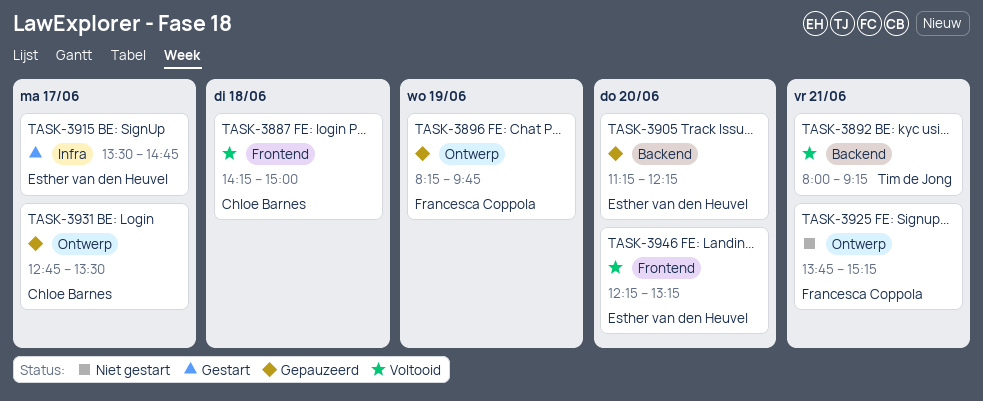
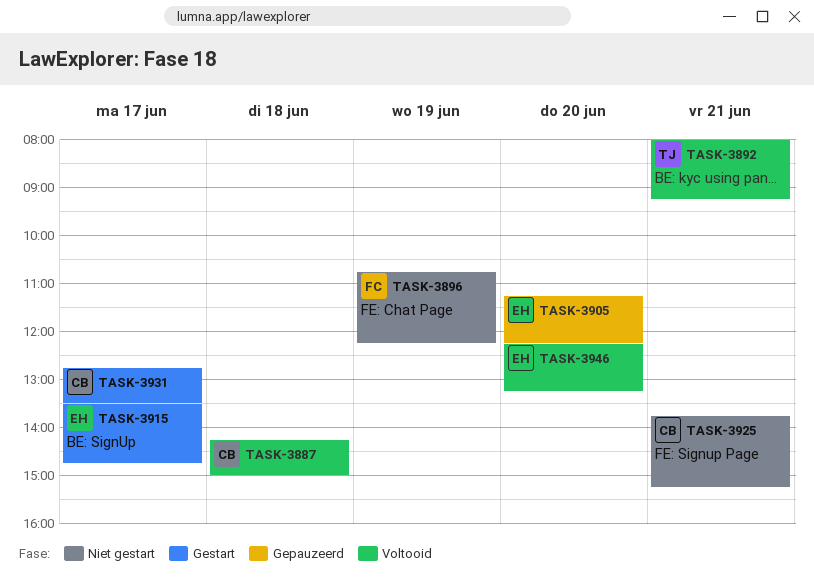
TASK-3896, status: Gepauzeerd -> Niet gestart
TASK-3896, begins: 08:15 -> 10:45
TASK-3896, ends: 09:45 -> 12:15
TASK-3925, owner: Francesca Coppola -> Chloe Barnes
TASK-3931, status: Gepauzeerd -> Gestart

